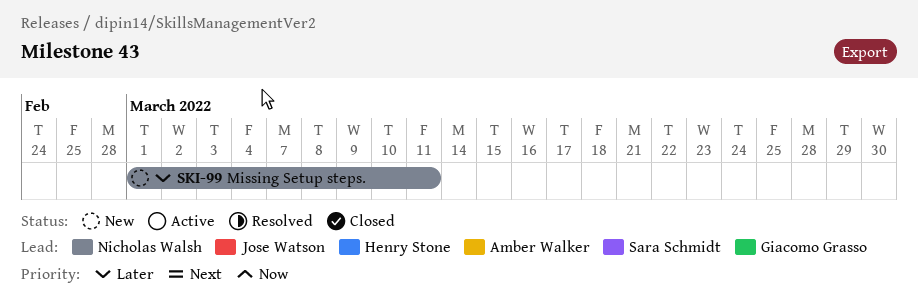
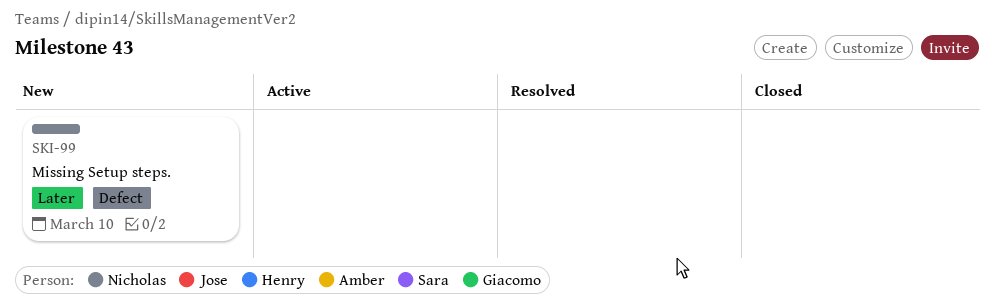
SKI-99, due: Mar 11 -> Mar 10

